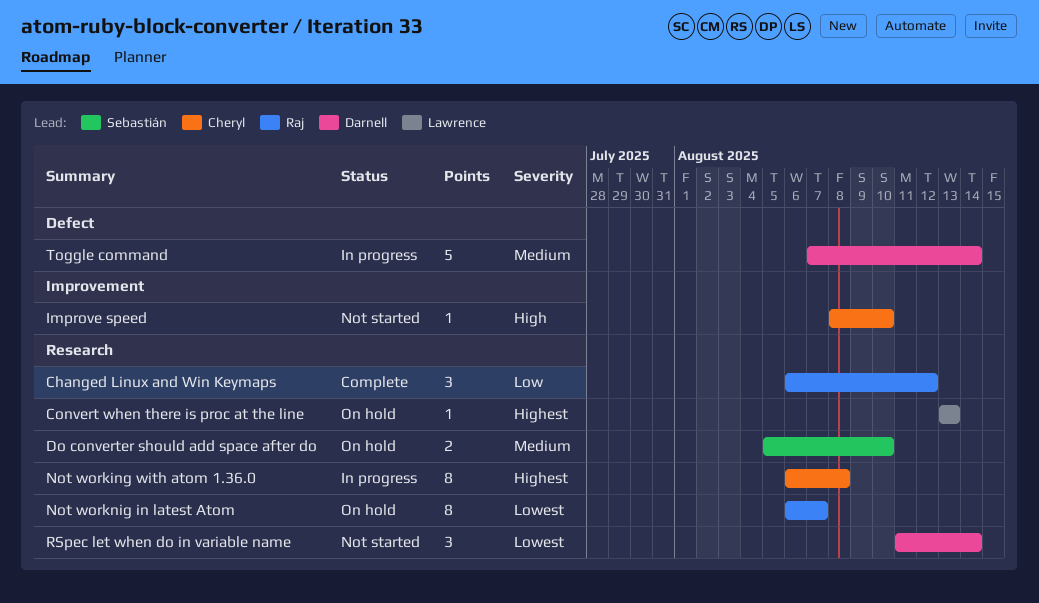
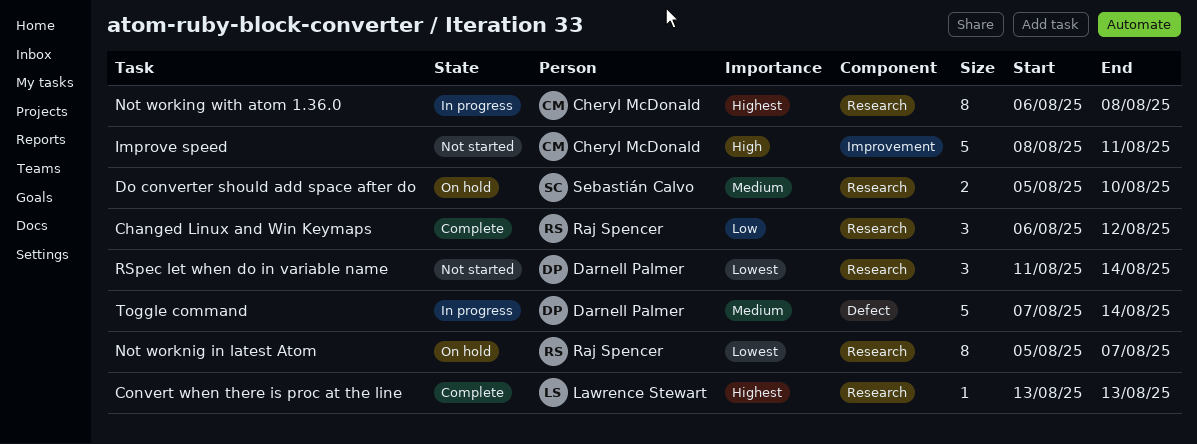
Convert when there is proc at the line, status: On hold -> Complete
Improve speed, estimate: 1 -> 5
Improve speed, due: Aug 10 -> Aug 11
Not worknig in latest Atom, start: Aug 6 -> Aug 5

